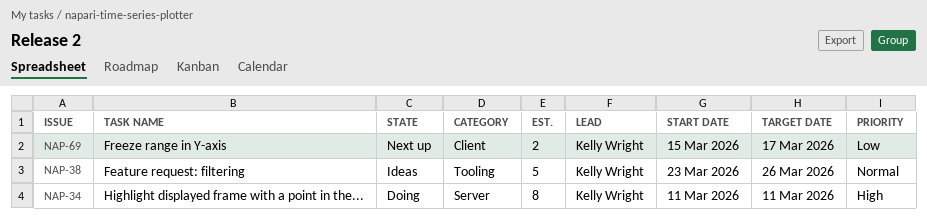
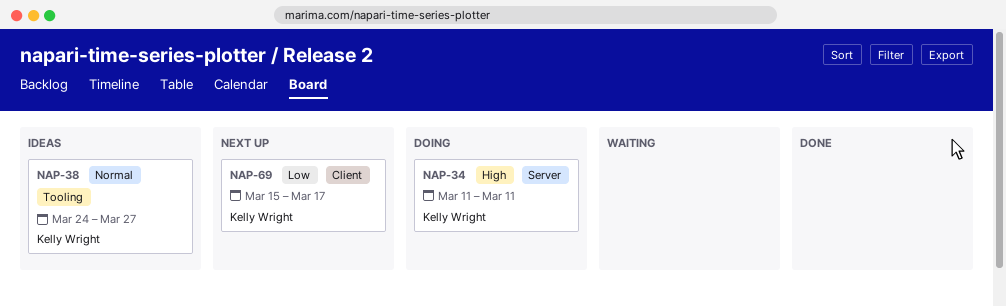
NAP-38, start: Mar 23 -> Mar 24
NAP-38, due: Mar 26 -> Mar 27

